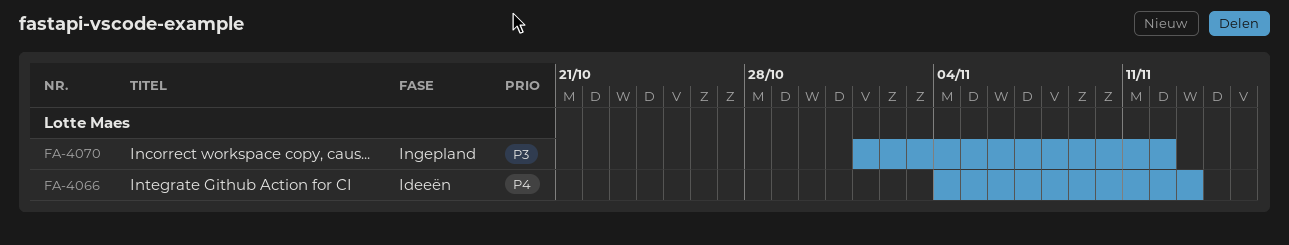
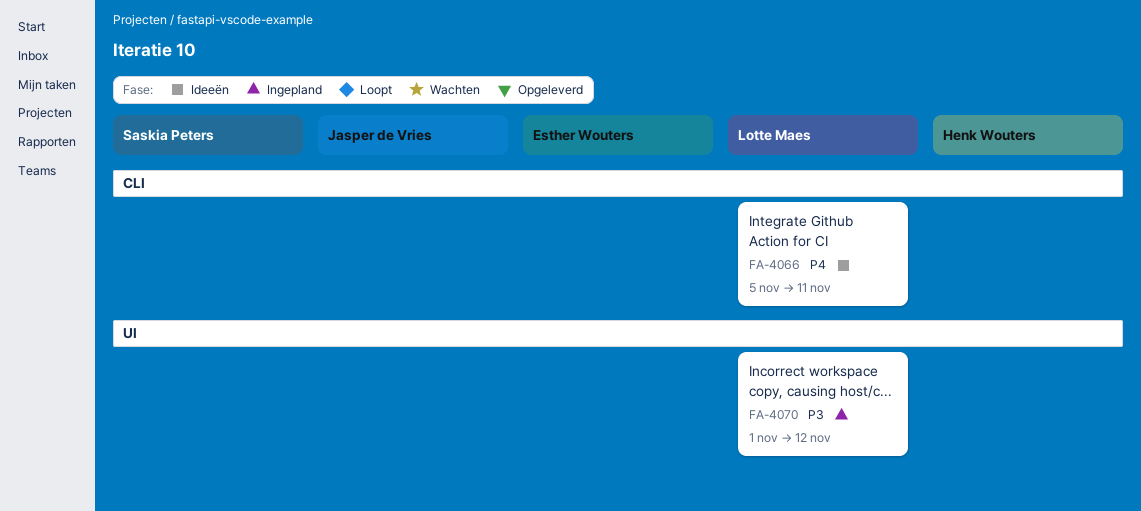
FA-4066, start: Nov 4 -> Nov 5
FA-4066, due: Nov 13 -> Nov 11

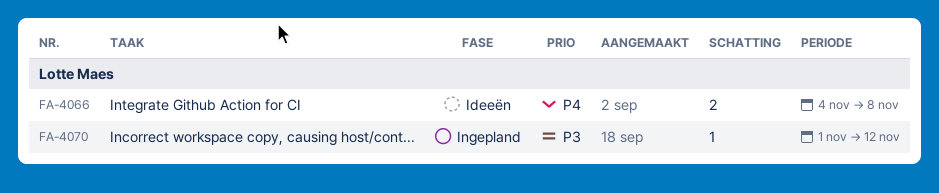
FA-4066, start: Nov 5 -> Nov 4
FA-4066, due: Nov 11 -> Nov 8

